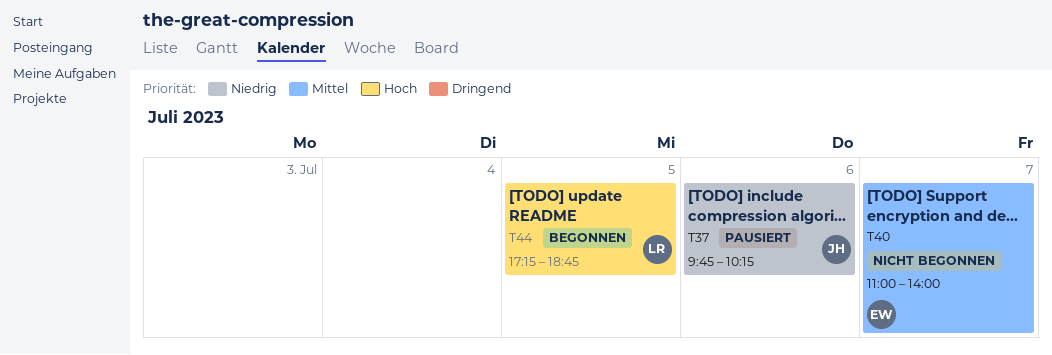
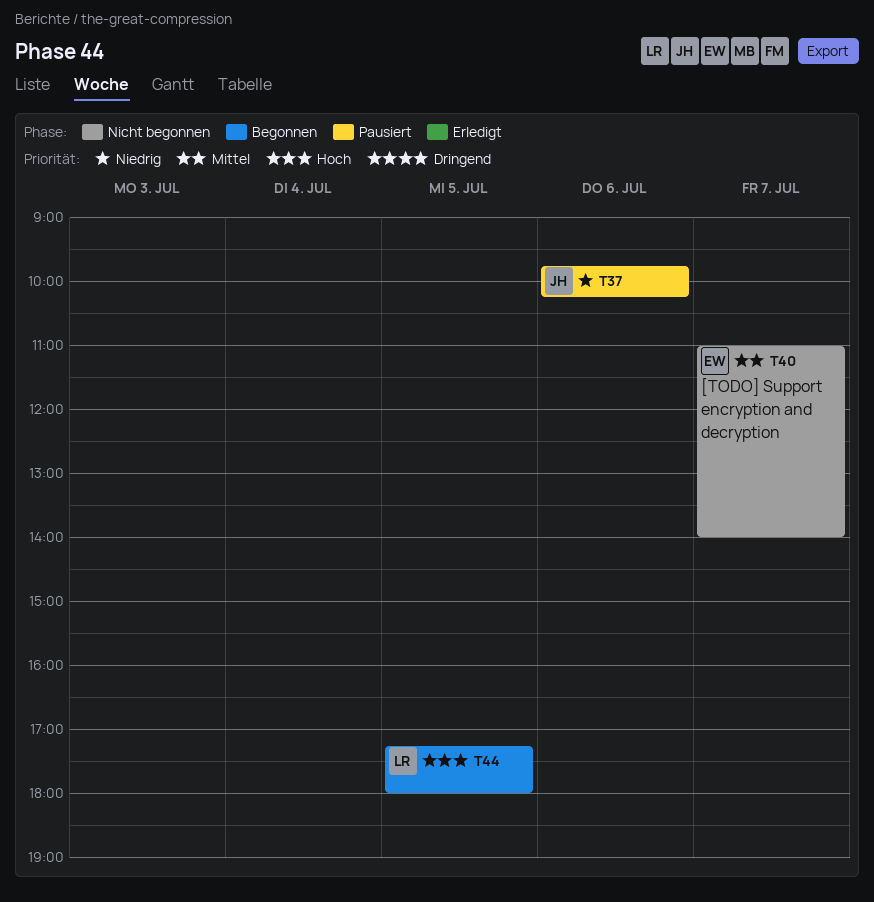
T44, ends: 18:45 -> 18:00

